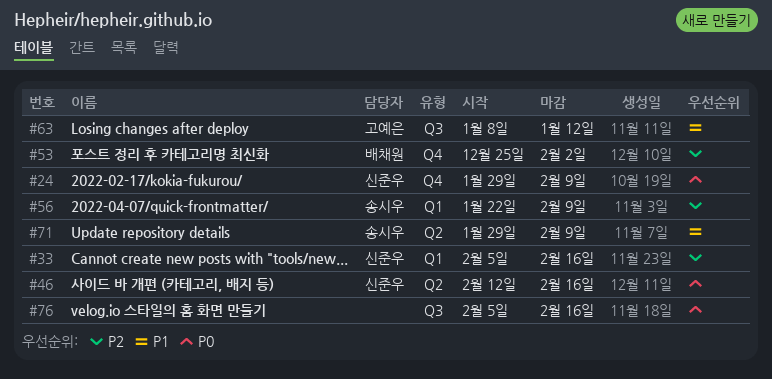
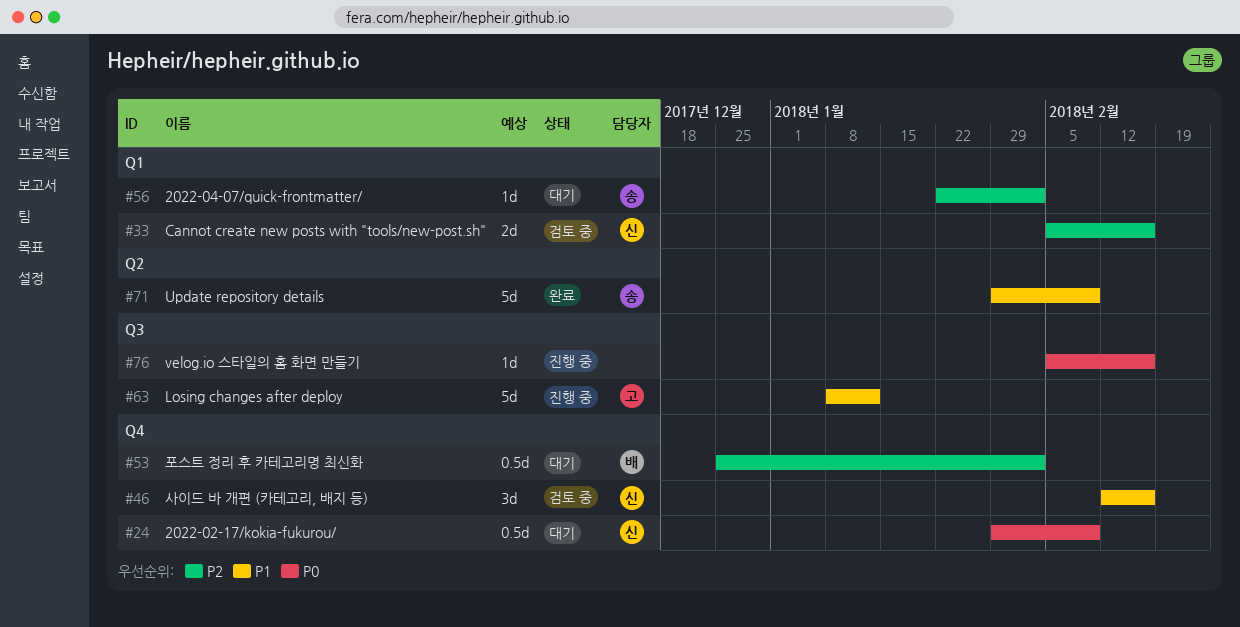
#46, priority: P0 -> P1
#46, label: Q2 -> Q4
#56, due: Feb 9 -> Feb 2

